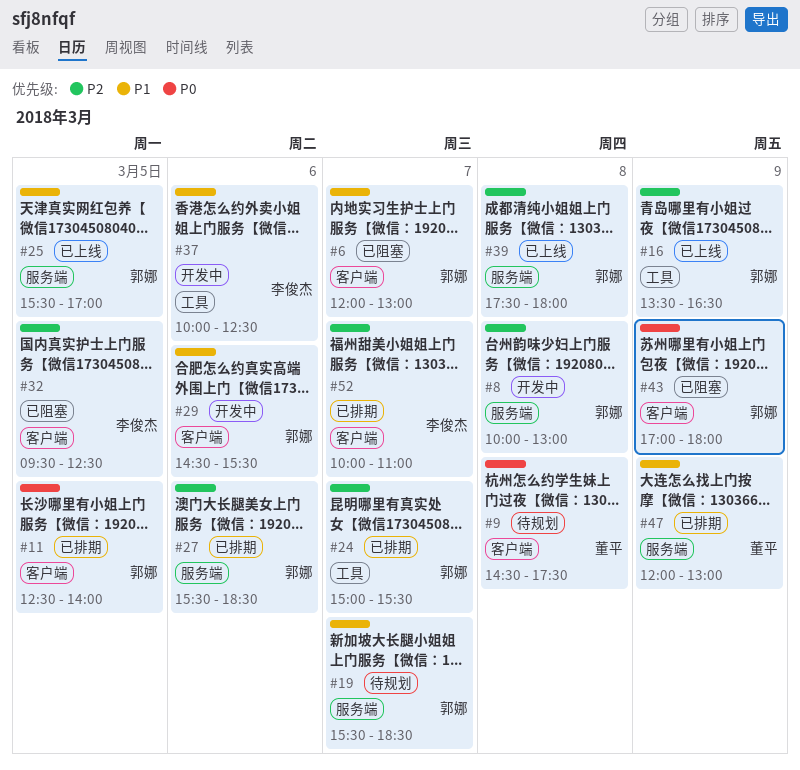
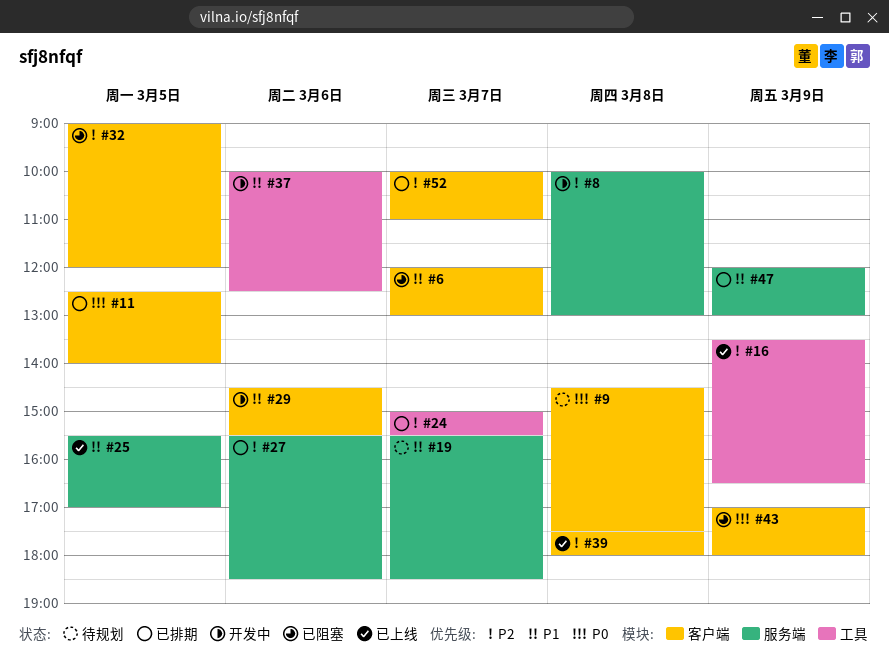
#32, begins: 09:30 -> 09:00
#32, ends: 12:30 -> 12:00
#39, label: 服务端 -> 客户端

